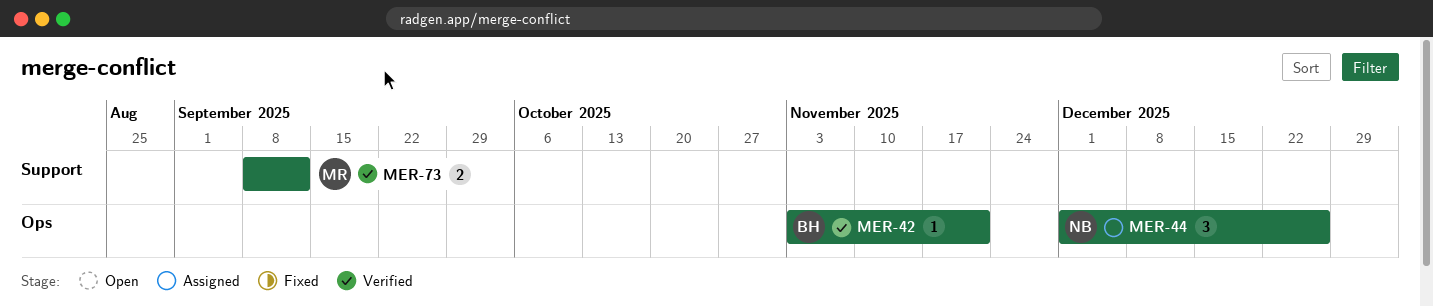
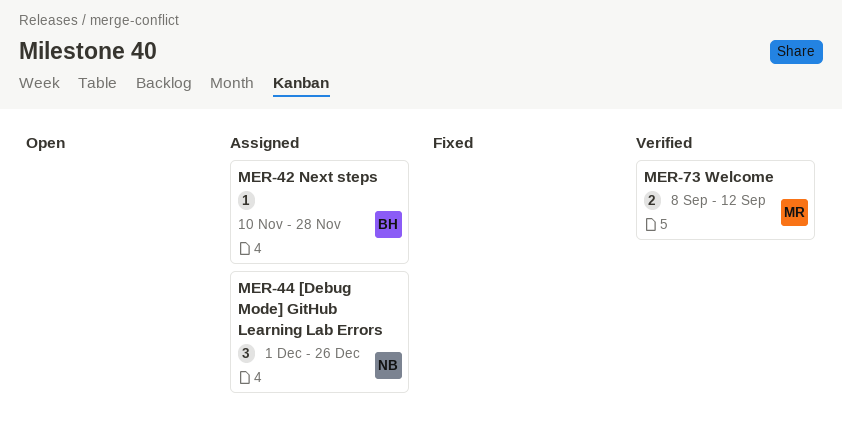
MER-42, status: Verified -> Assigned
MER-42, start: Nov 3 -> Nov 10
MER-42, due: Nov 21 -> Nov 28

